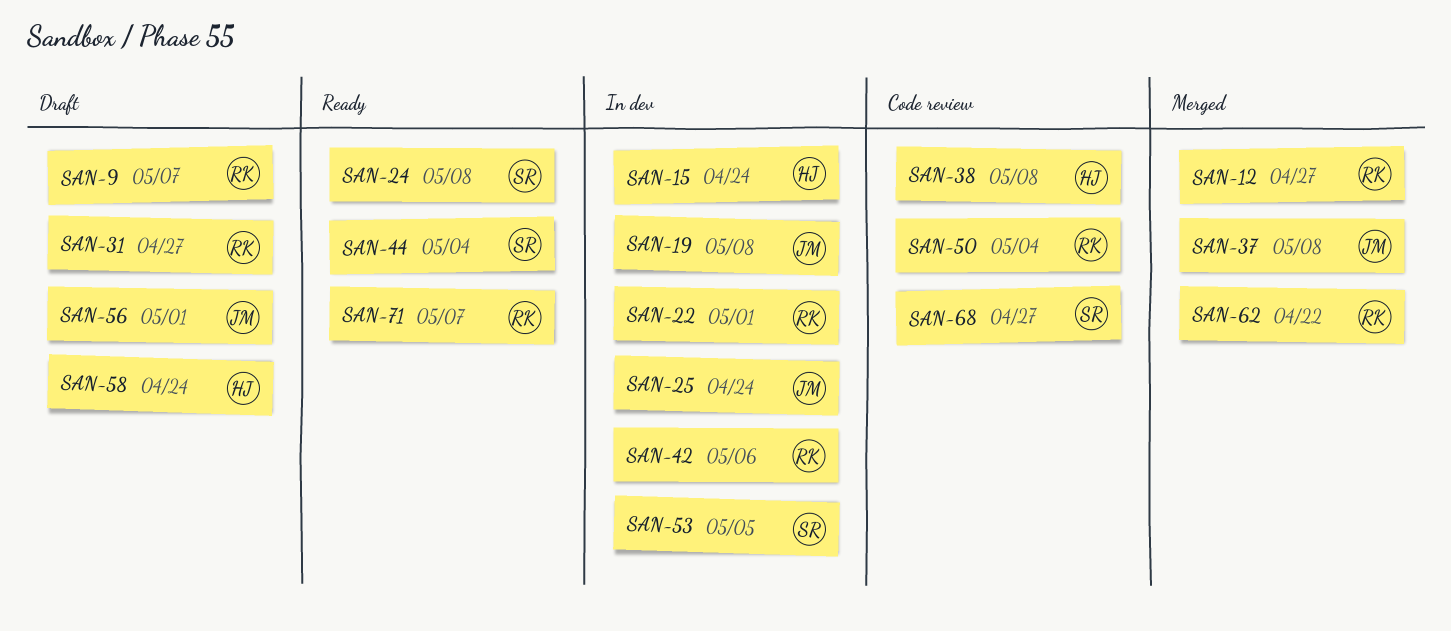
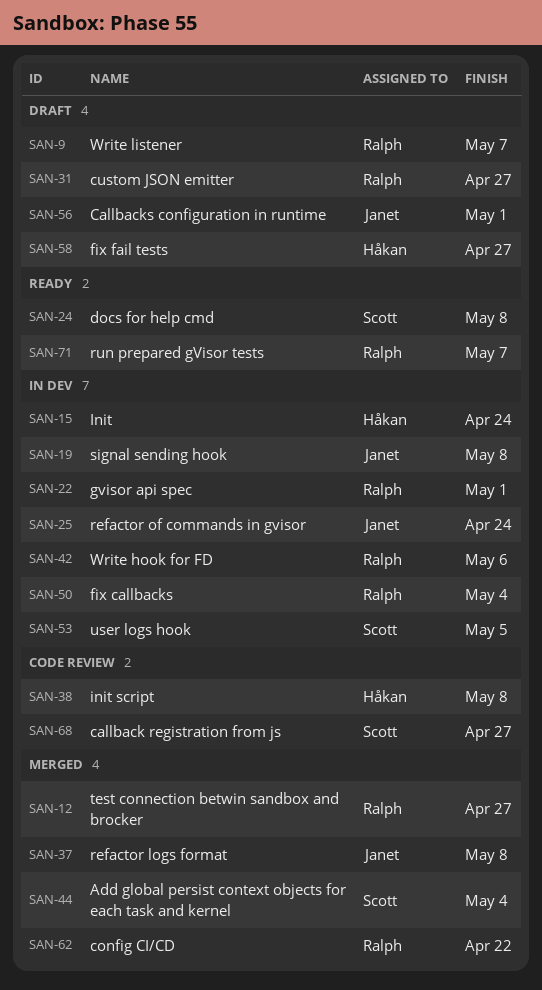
SAN-44, status: Ready -> Merged
SAN-50, status: Code review -> In dev
SAN-58, due: Apr 24 -> Apr 27

